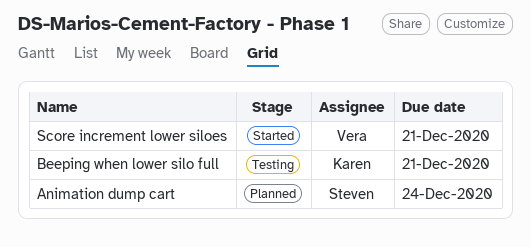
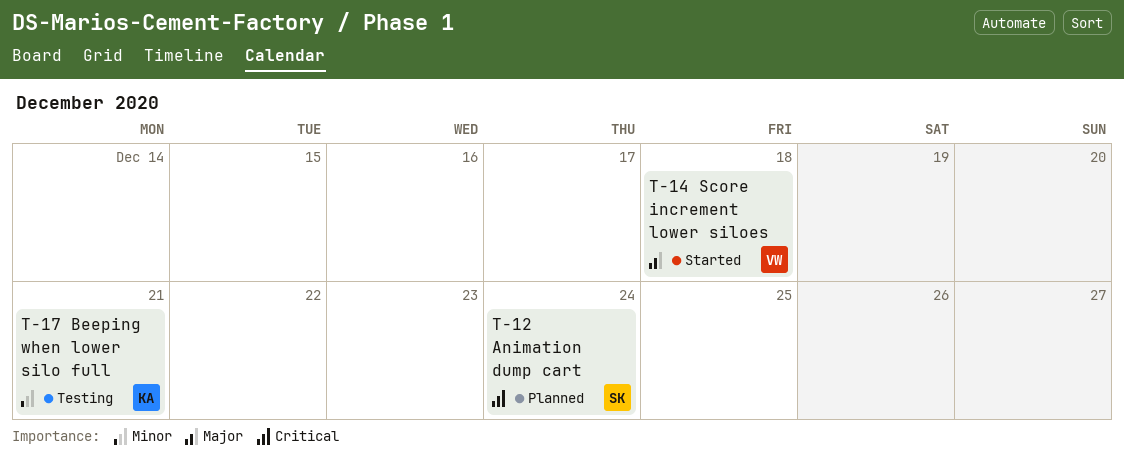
Score increment lower siloes, due: Dec 21 -> Dec 18

